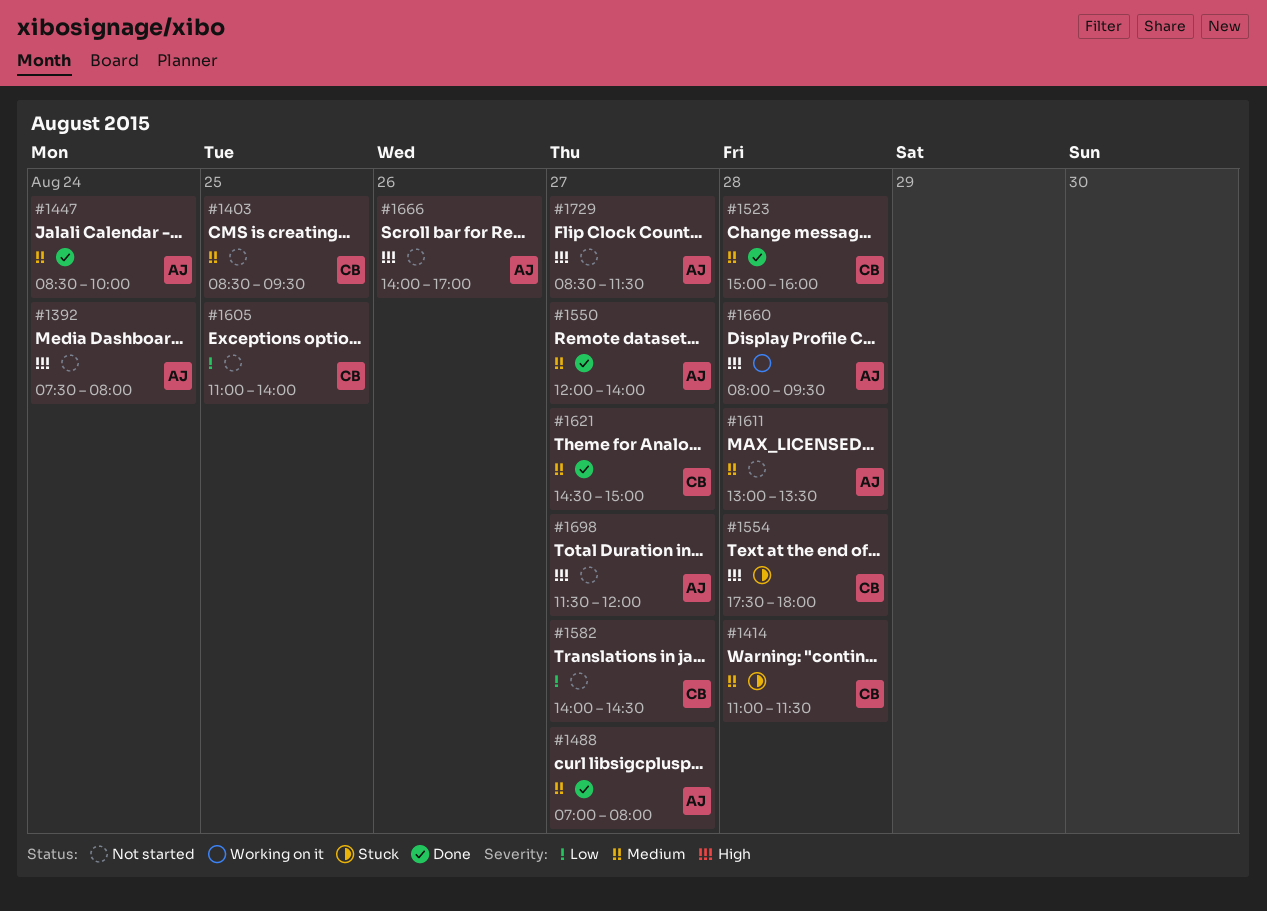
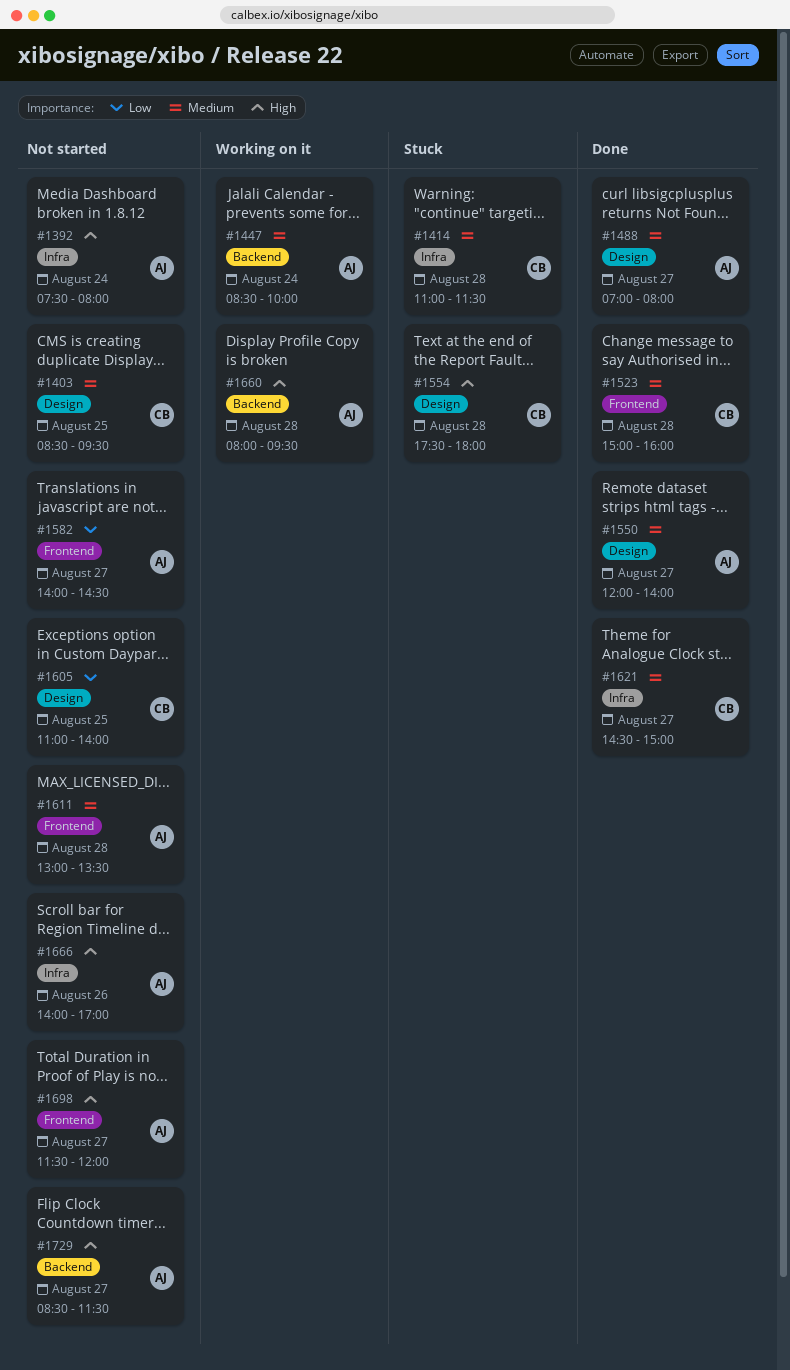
#1447, status: Done -> Working on it
#1582, owner: CB -> AJ

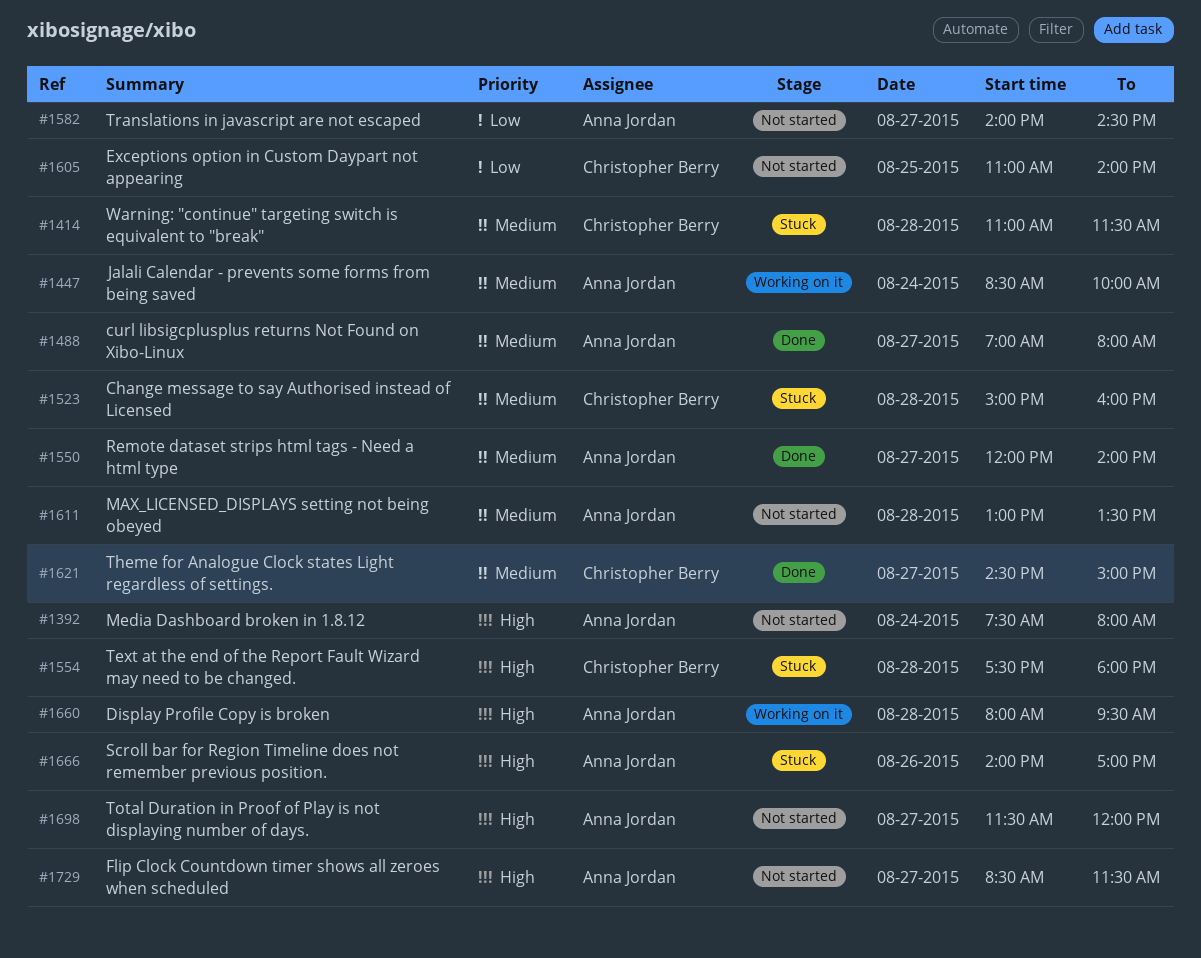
#1403: present -> none
#1523, status: Done -> Stuck
#1666, status: Not started -> Stuck

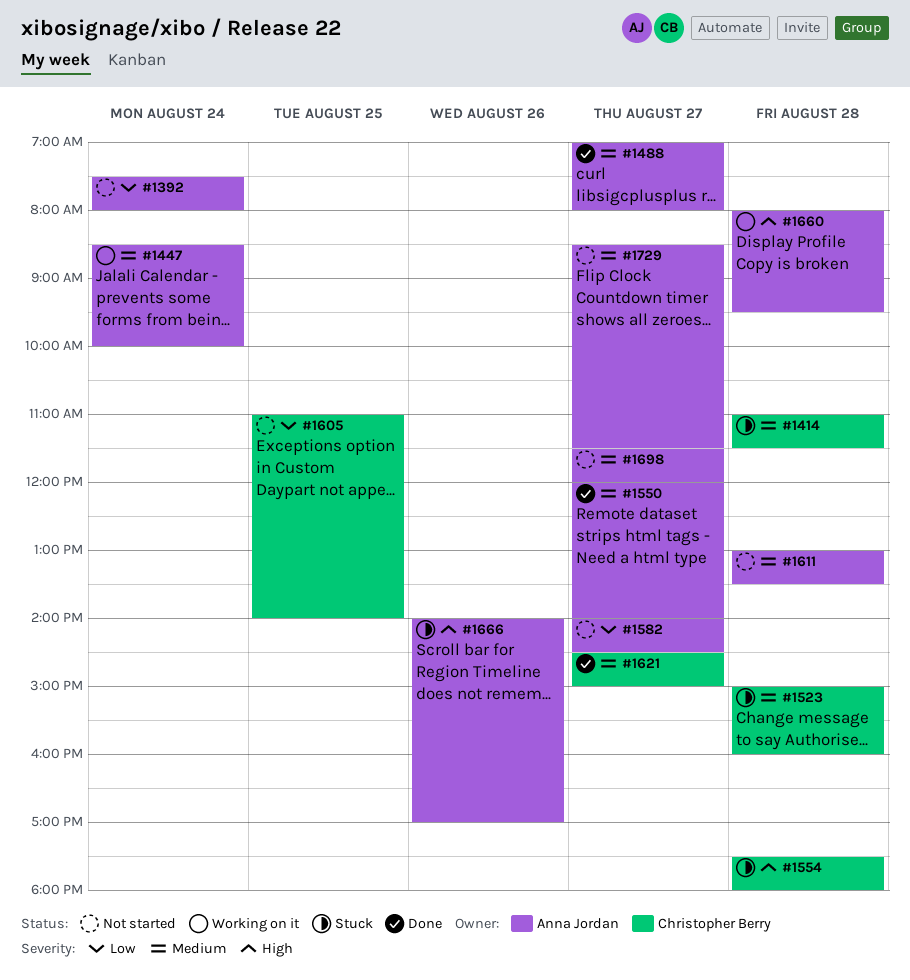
#1392, priority: High -> Low
#1698, priority: High -> Medium
#1729, priority: High -> Medium

